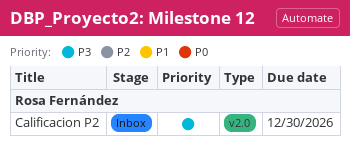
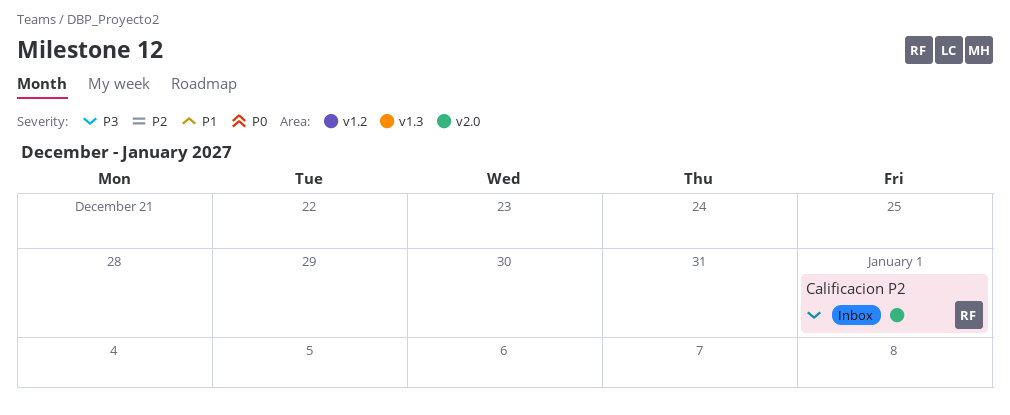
Calificacion P2, due: Dec 30 -> Jan 1

